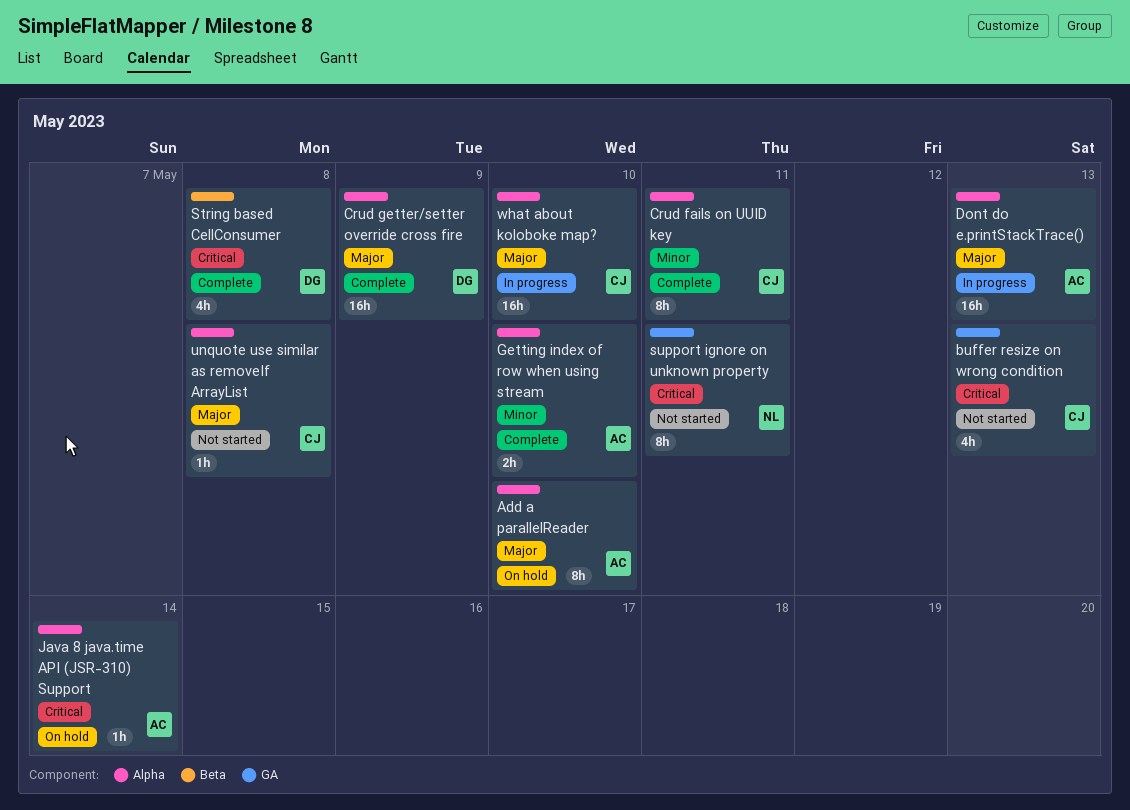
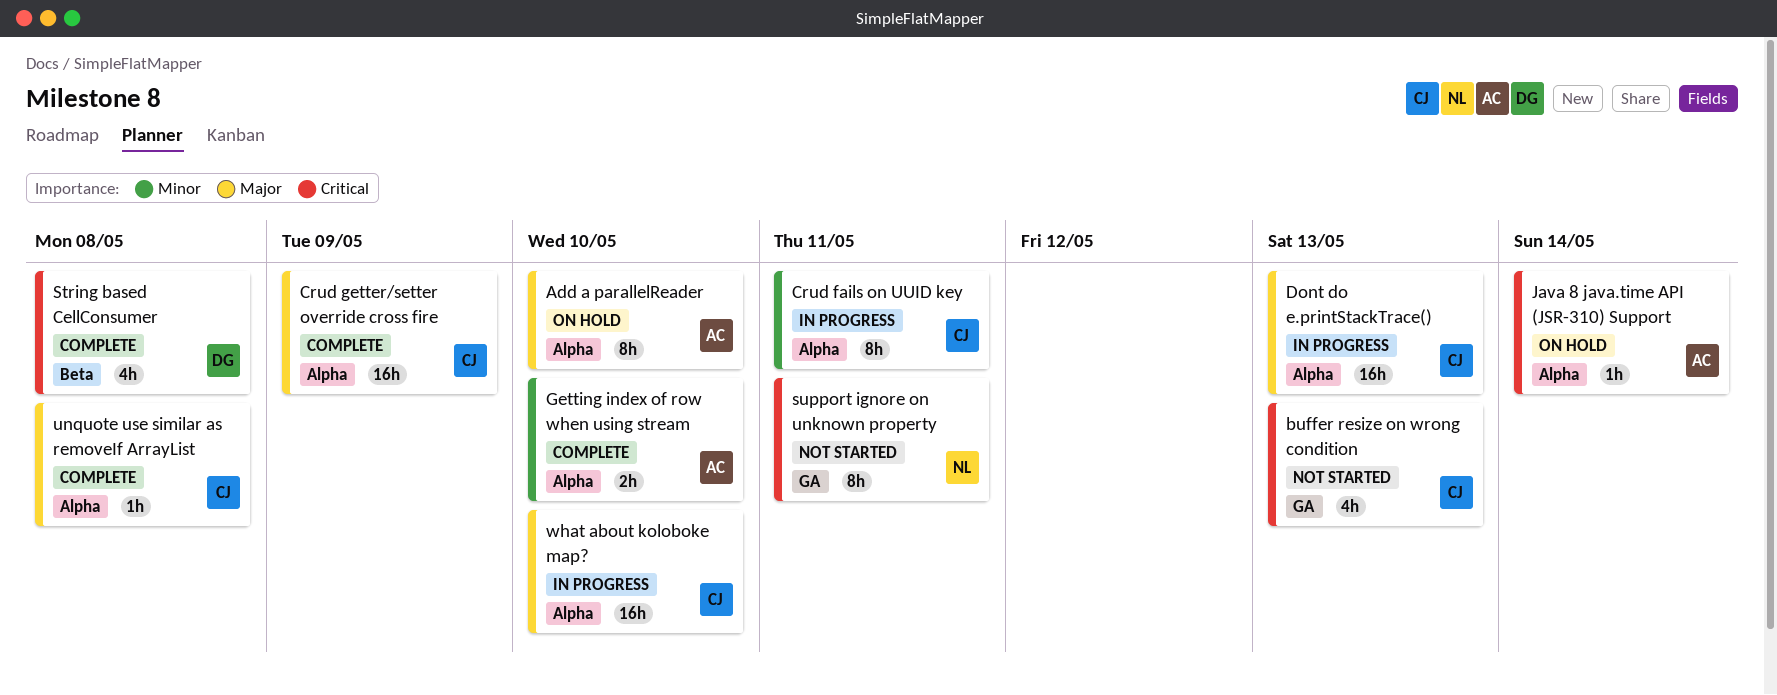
Crud fails on UUID key, status: Complete -> In progress
Crud getter/setter override cross fire, owner: DG -> CJ
Dont do e.printStackTrace(), owner: AC -> CJ
unquote use similar as removeIf ArrayList, status: Not started -> Complete

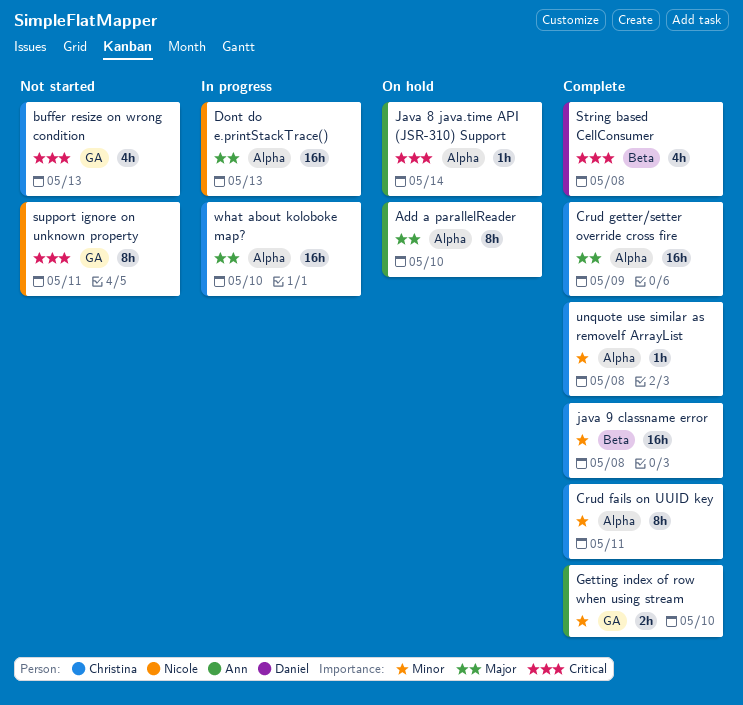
Crud fails on UUID key, status: In progress -> Complete
Dont do e.printStackTrace(), owner: Christina -> Nicole
Getting index of row when using stream, label: Alpha -> GA
java 9 classname error: none -> present
unquote use similar as removeIf ArrayList, priority: Major -> Minor

